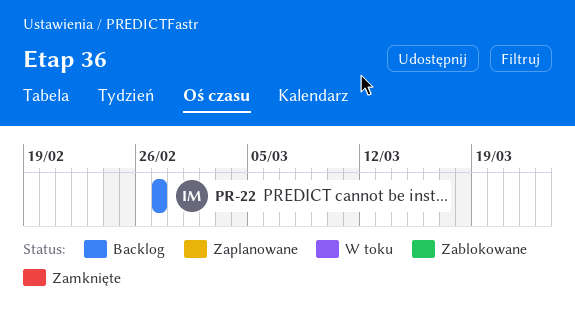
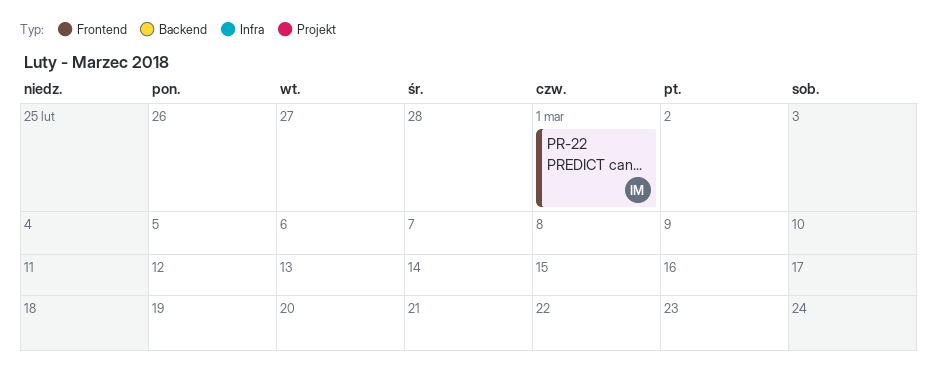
PR-22, due: Feb 27 -> Mar 1

